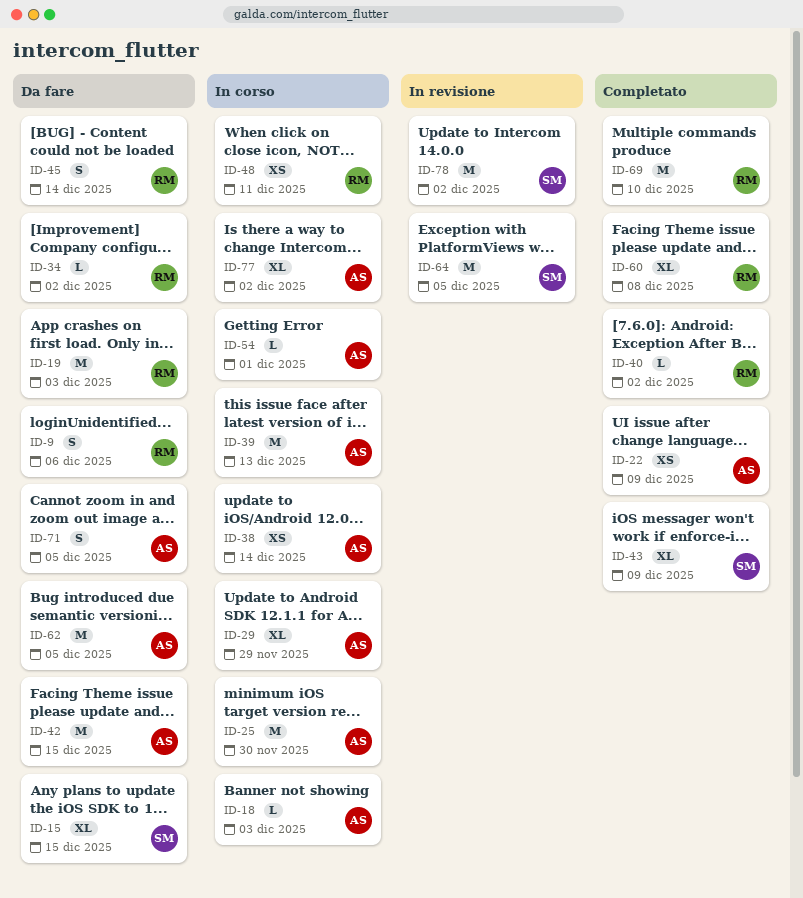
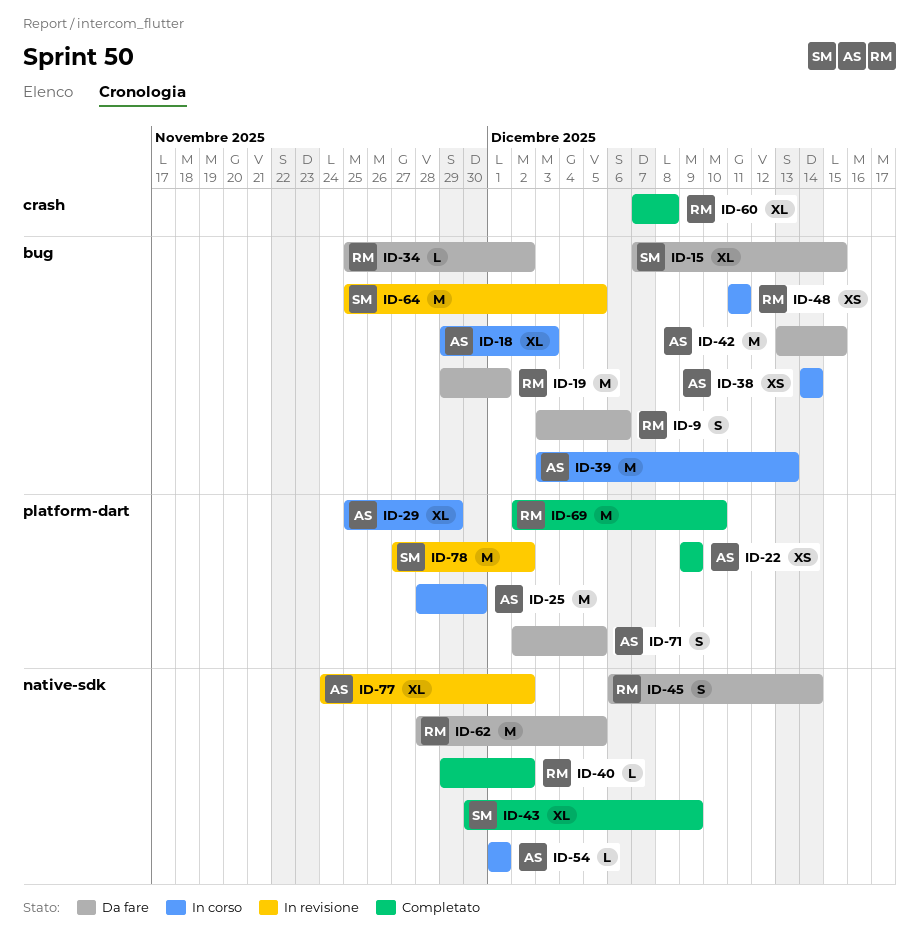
ID-18, estimate: L -> XL
ID-19, due: Dec 3 -> Dec 1
ID-62, owner: AS -> RM
ID-77, status: In corso -> In revisione

